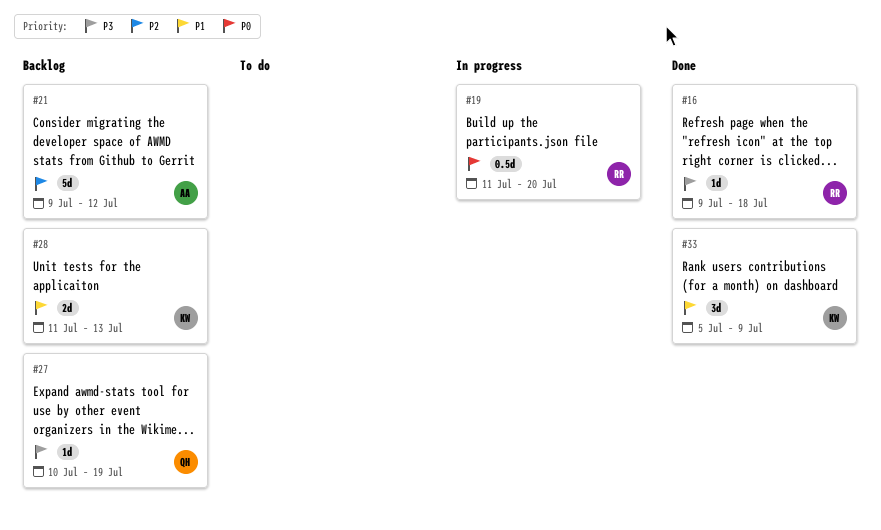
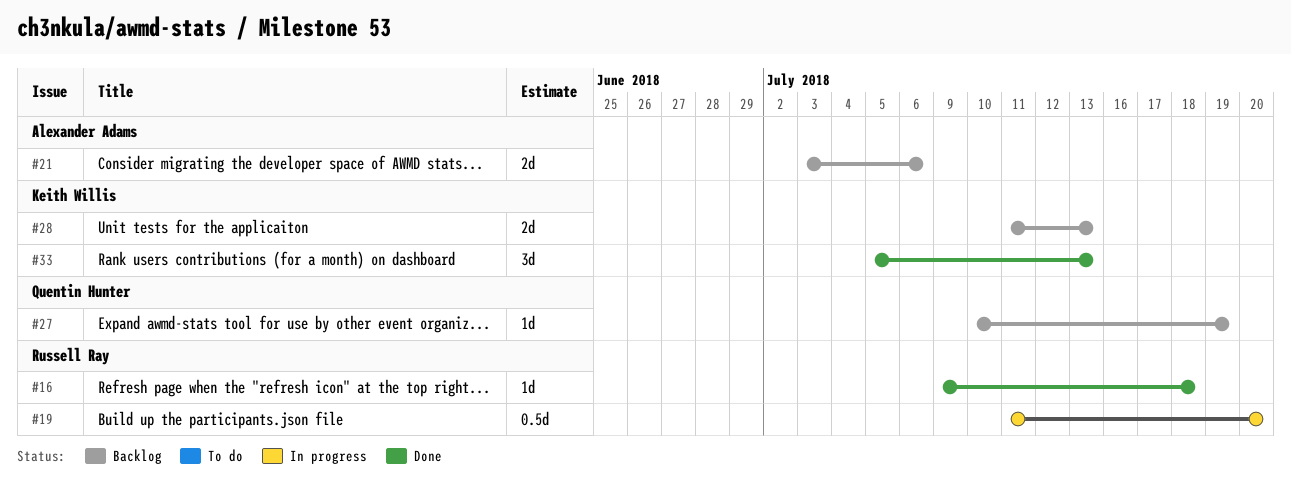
#21, estimate: 5d -> 2d
#21, start: Jul 9 -> Jul 3
#21, due: Jul 12 -> Jul 6
#33, due: Jul 9 -> Jul 13

